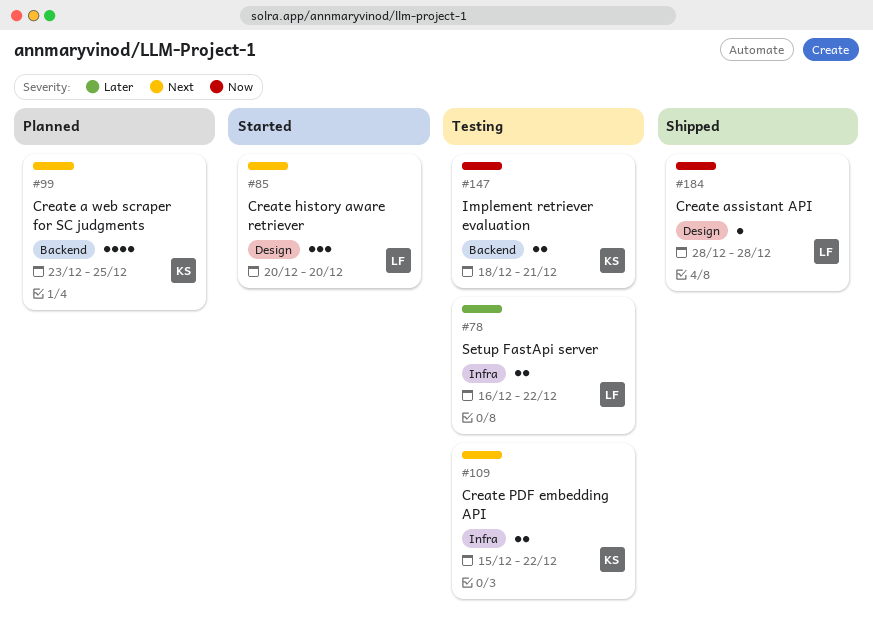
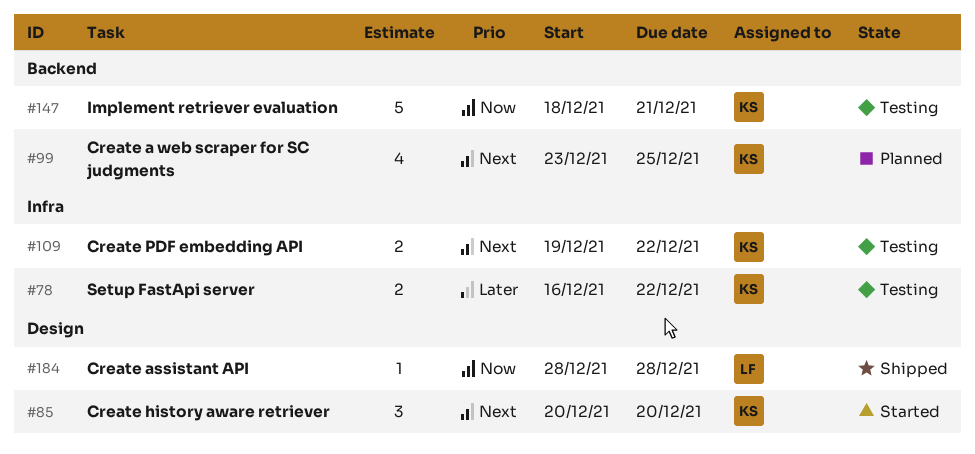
#78, owner: LF -> KS
#85, owner: LF -> KS
#109, start: Dec 15 -> Dec 19
#147, estimate: 2 -> 5

